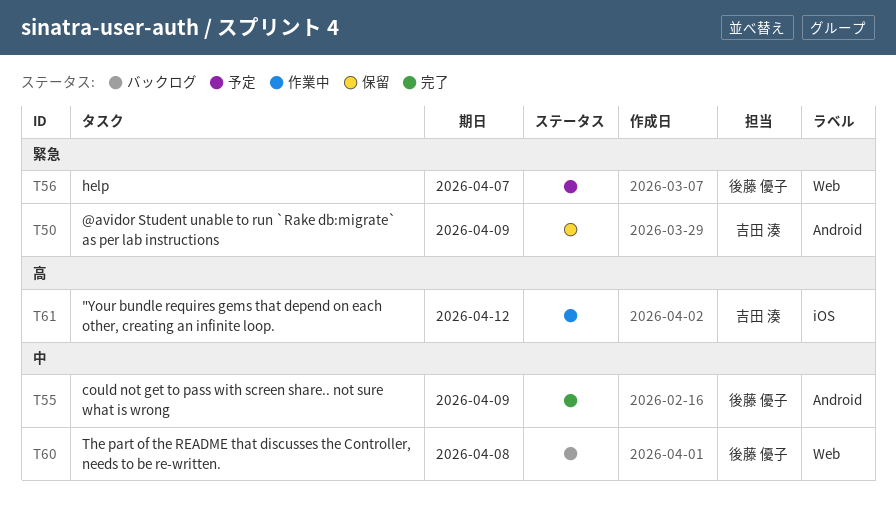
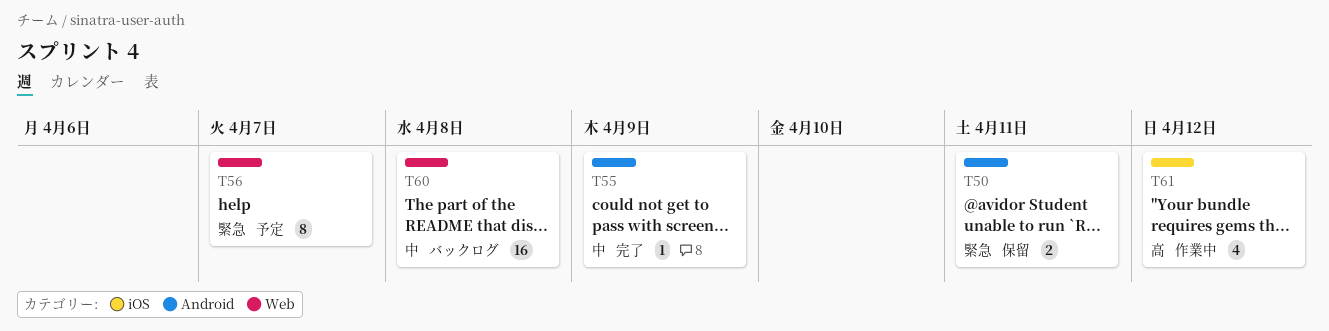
T50, due: Apr 9 -> Apr 11

